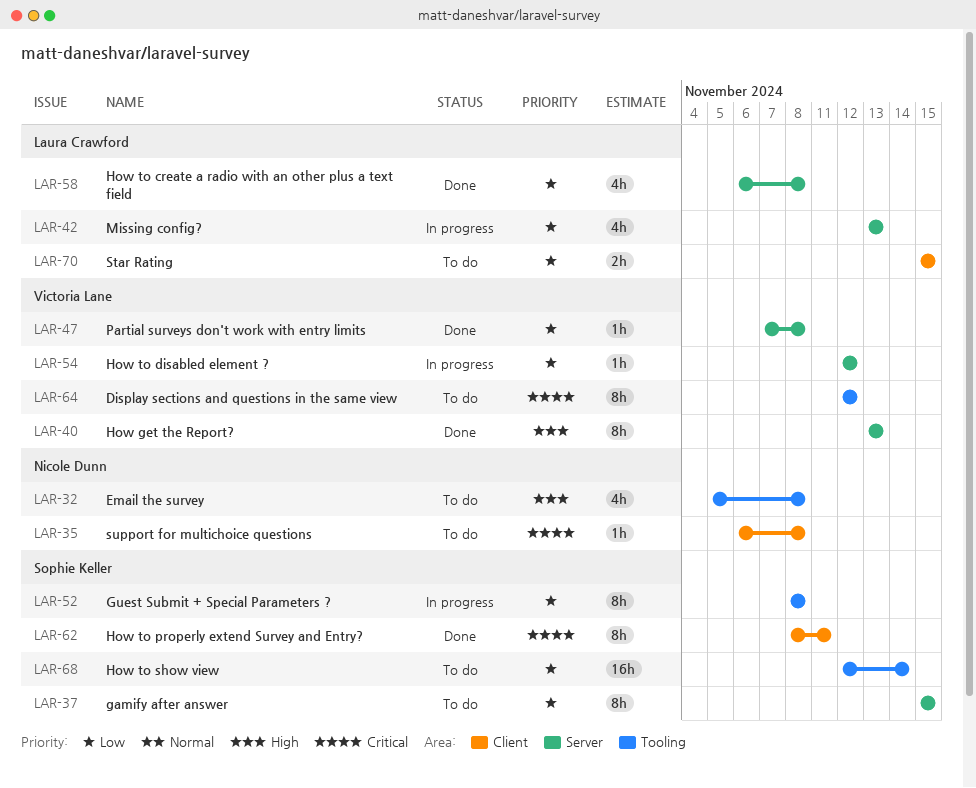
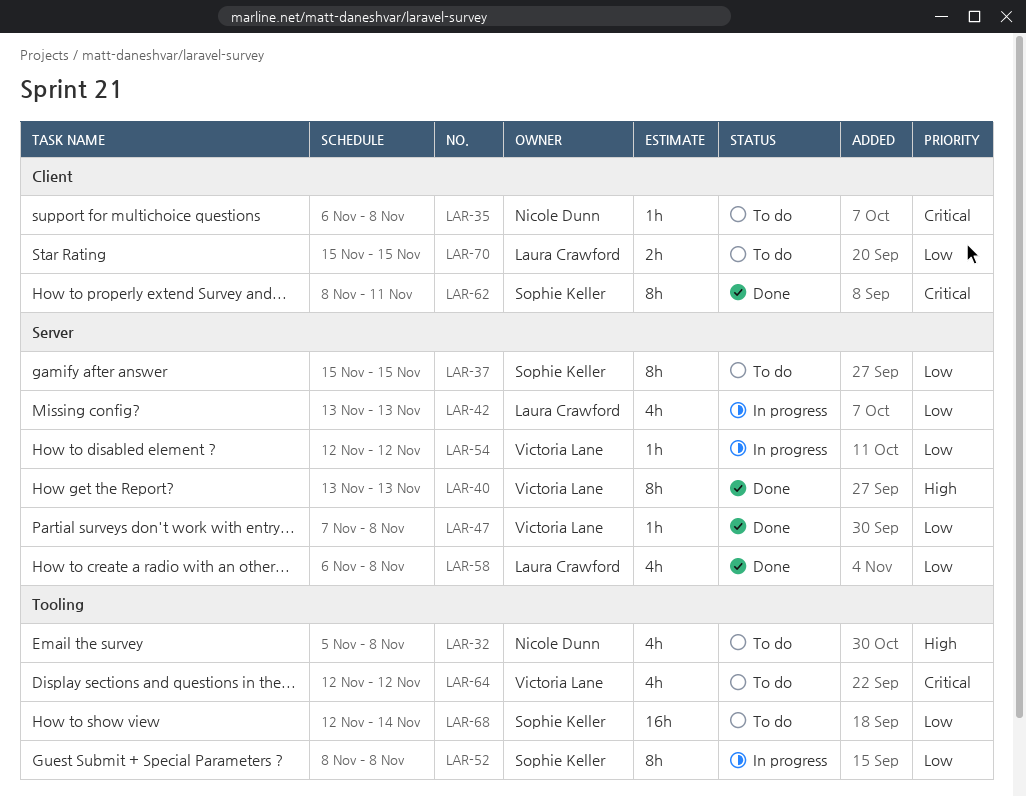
LAR-64, estimate: 8h -> 4h

